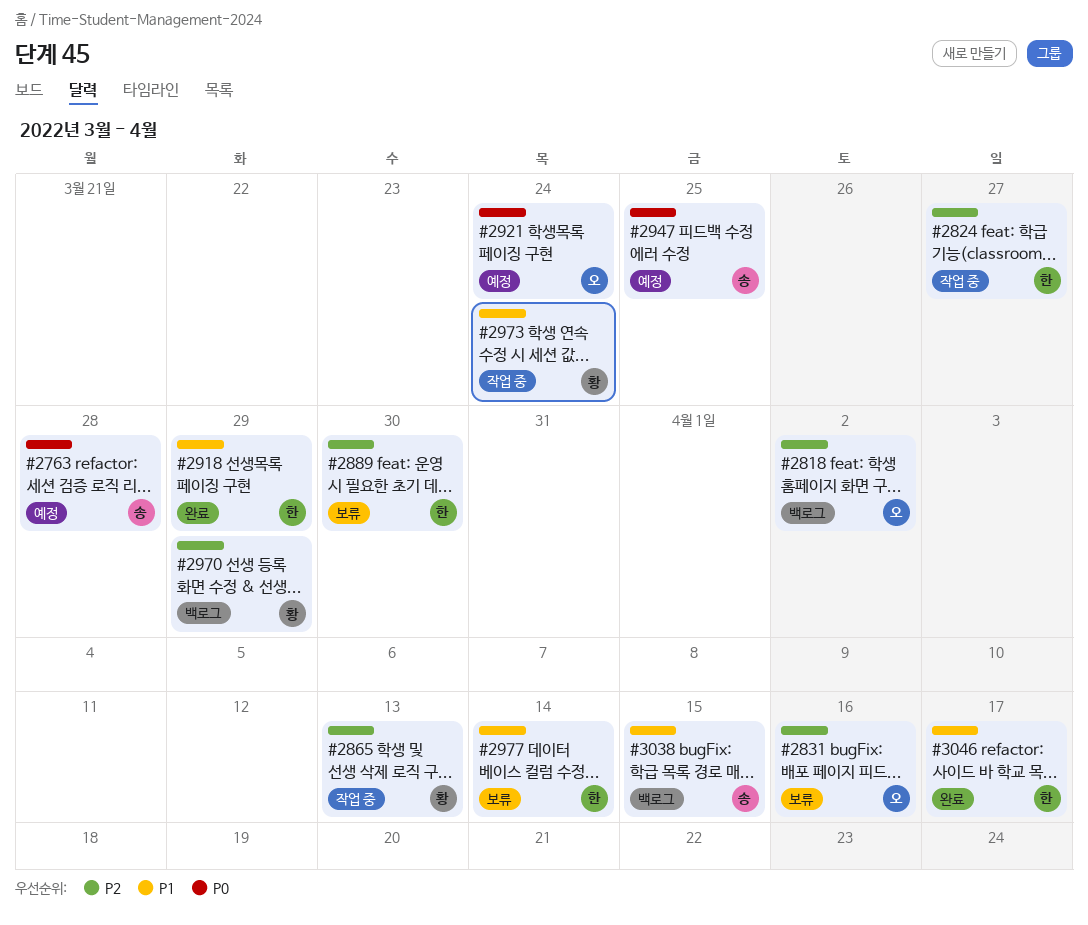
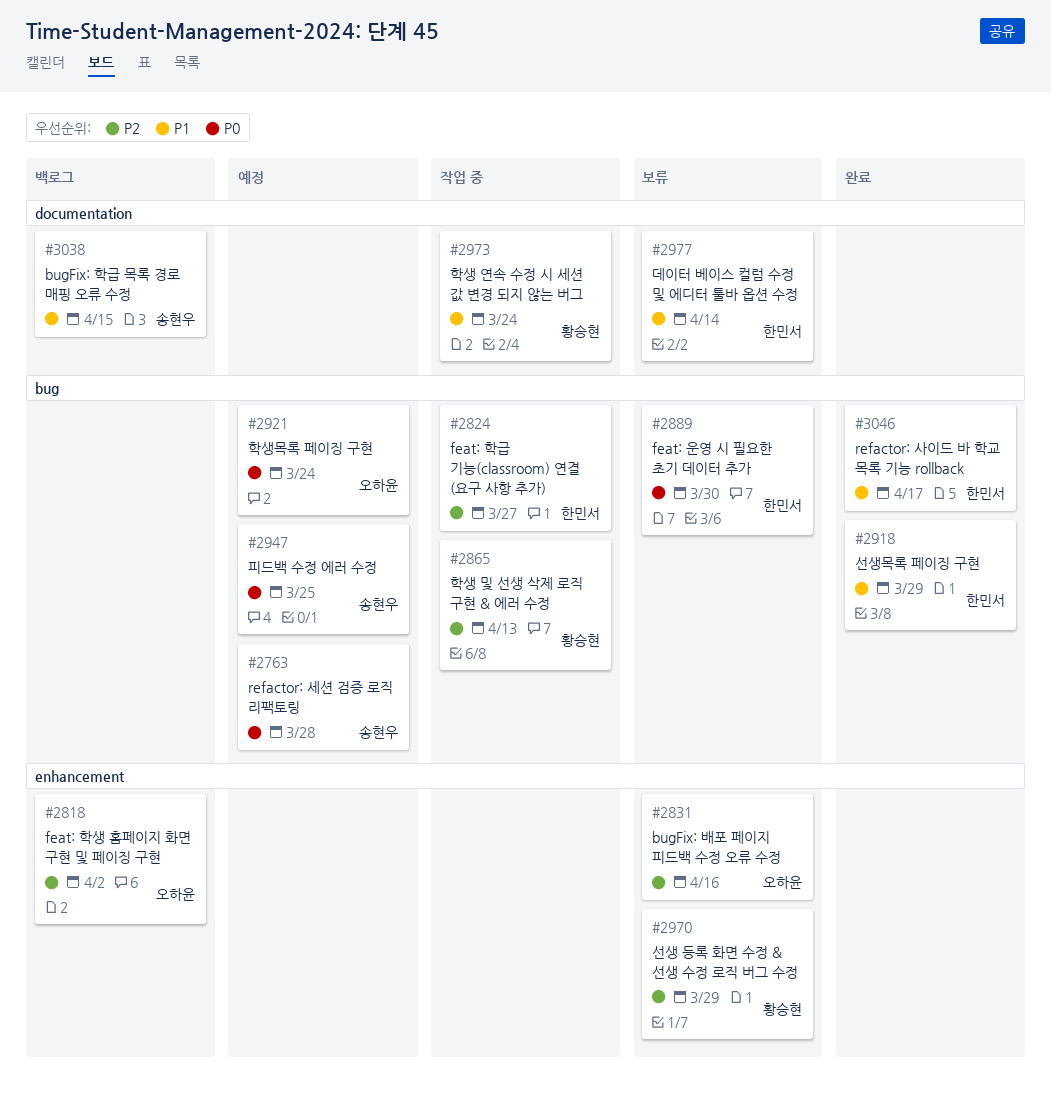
#2889, priority: P2 -> P0
#2970, status: 백로그 -> 보류

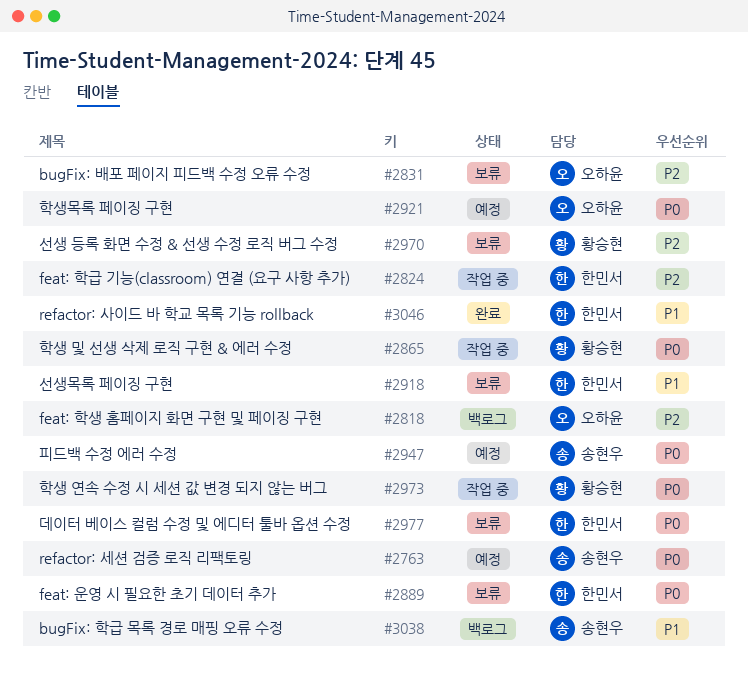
#2865, priority: P2 -> P0
#2918, status: 완료 -> 보류
#2973, priority: P1 -> P0
#2977, priority: P1 -> P0

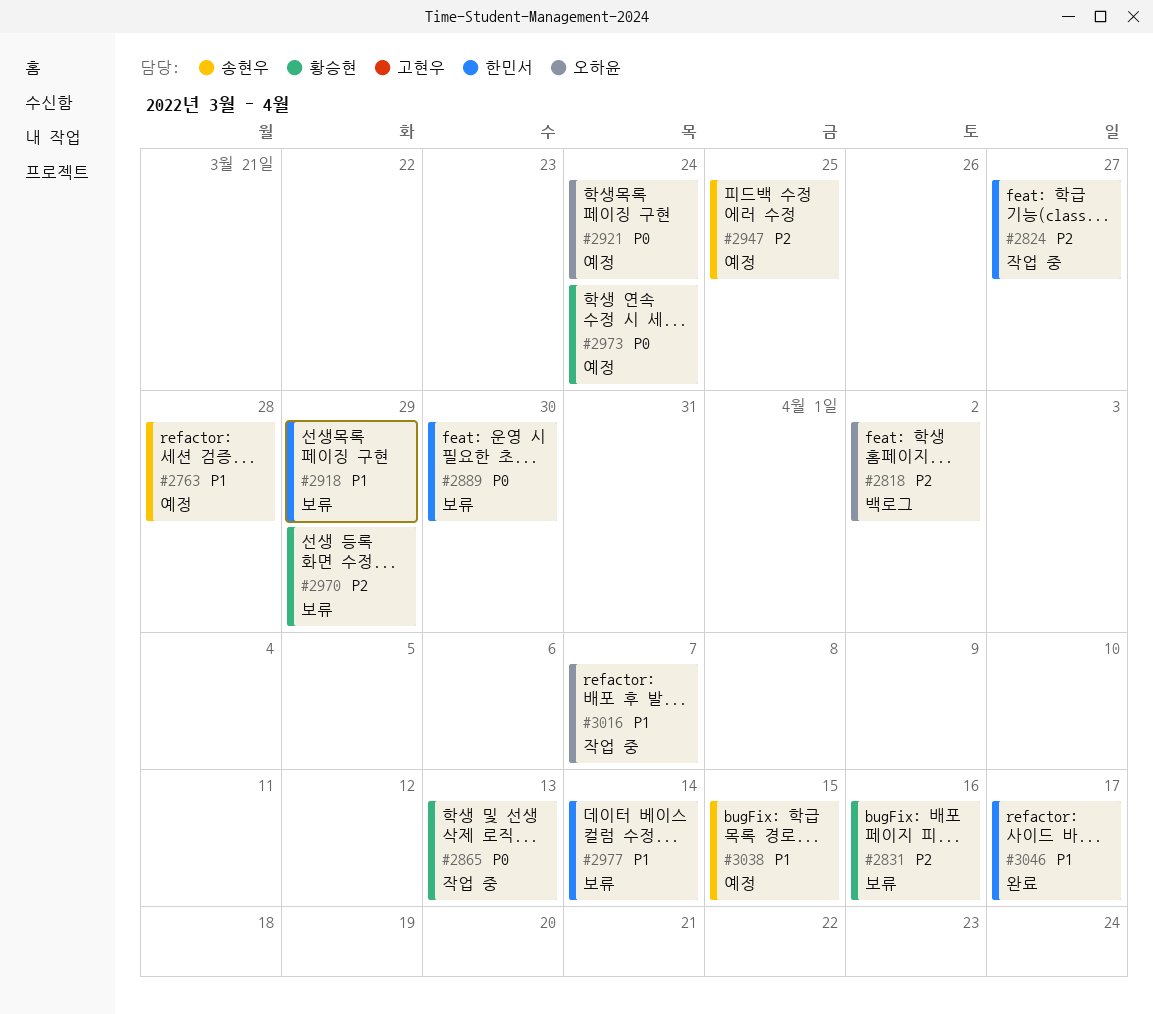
#2763, priority: P0 -> P1
#2831, owner: 오하윤 -> 황승현
#2947, priority: P0 -> P2
#2973, status: 작업 중 -> 예정
#2977, priority: P0 -> P1
#3016: none -> present
#3038, status: 백로그 -> 예정

